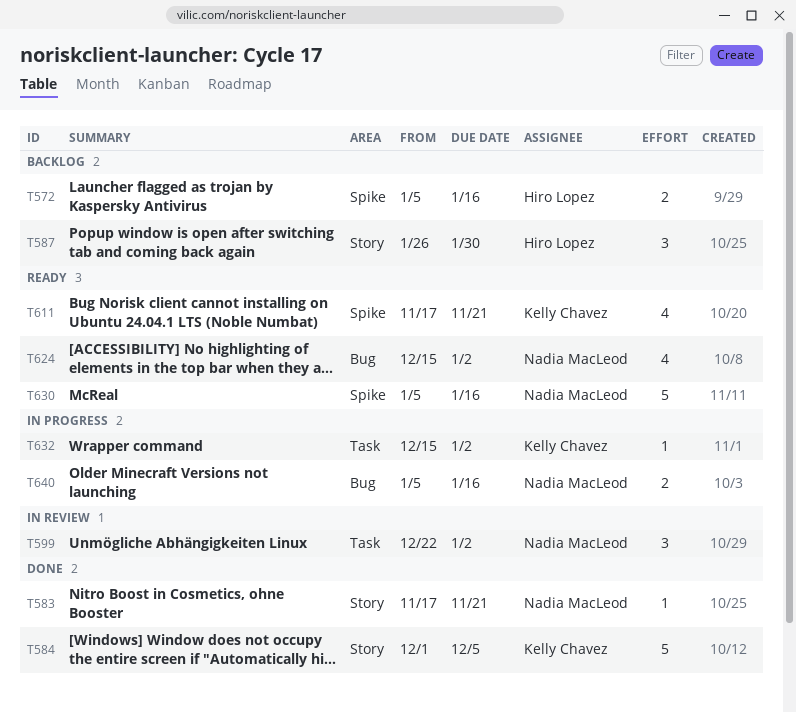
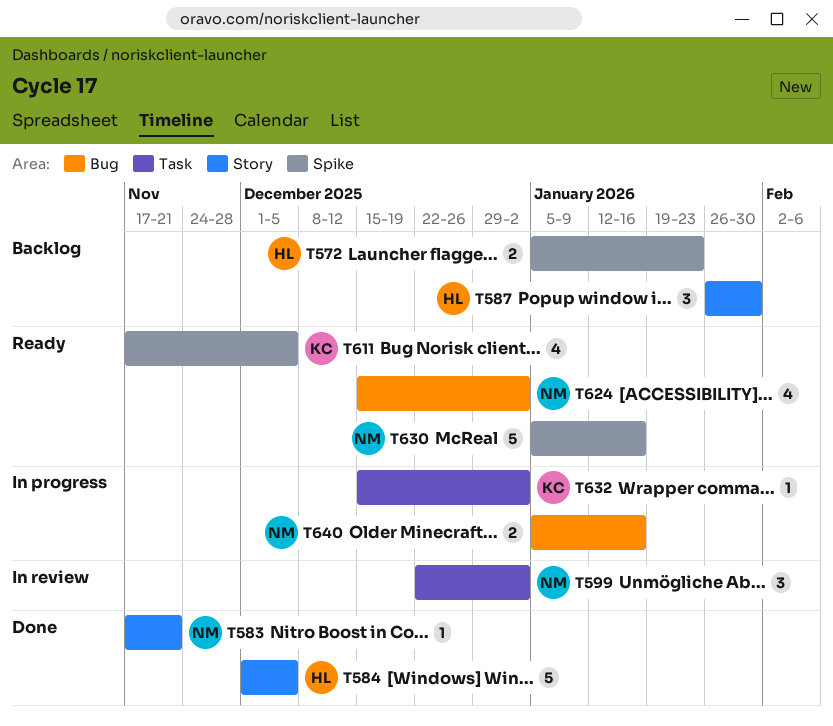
T572, due: Jan 16 -> Jan 23
T584, owner: Kelly Chavez -> Hiro Lopez
T611, due: Nov 21 -> Dec 5

